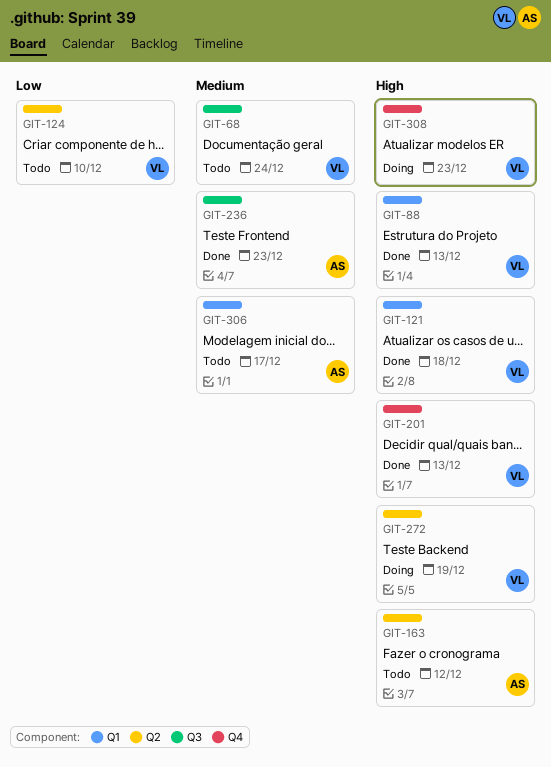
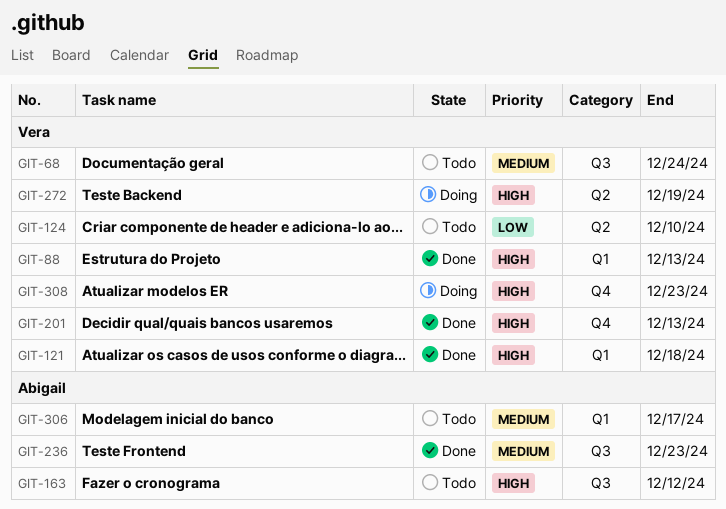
GIT-163, label: Q2 -> Q3

